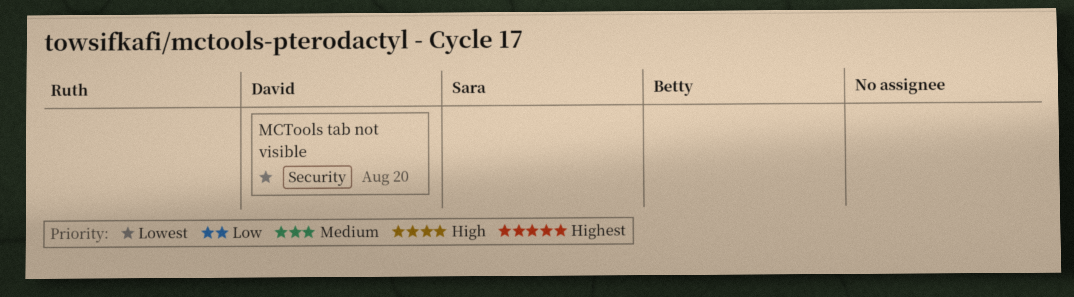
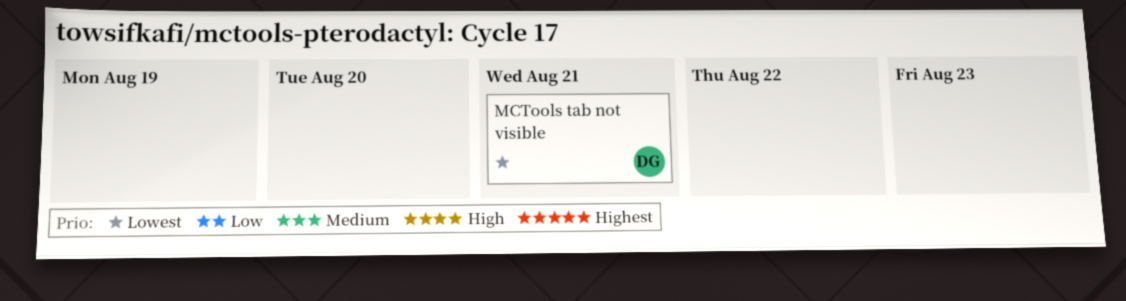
MCTools tab not visible, due: Aug 20 -> Aug 21

